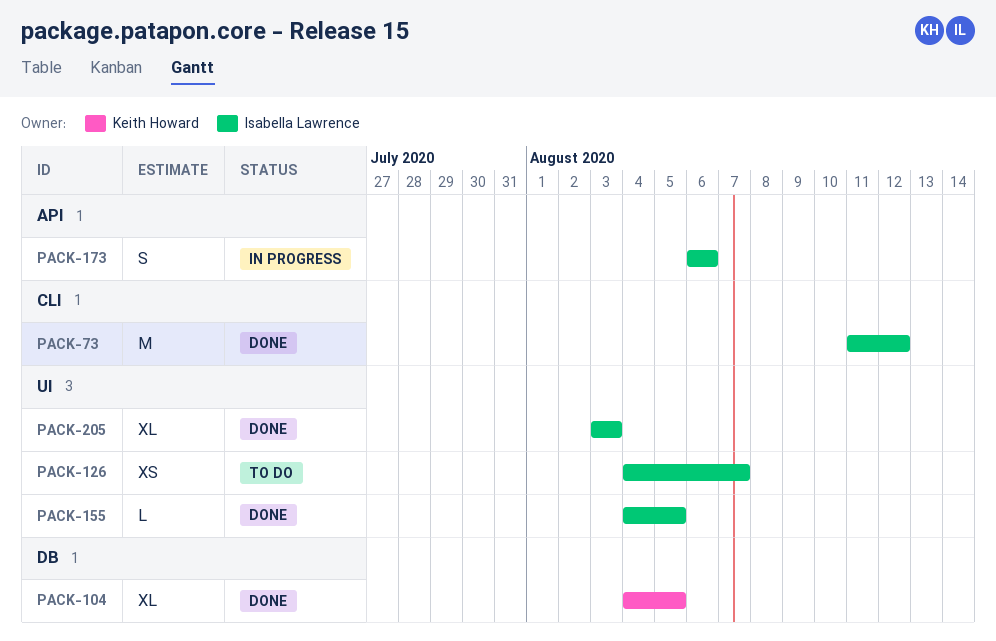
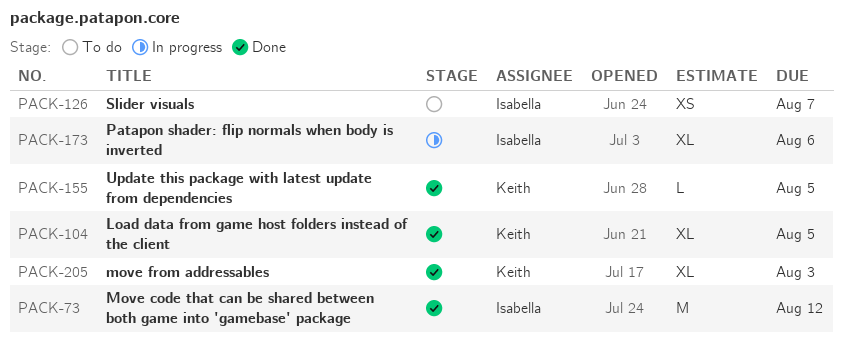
PACK-155, owner: Isabella Lawrence -> Keith Howard
PACK-173, estimate: S -> XL
PACK-205, owner: Isabella Lawrence -> Keith Howard

